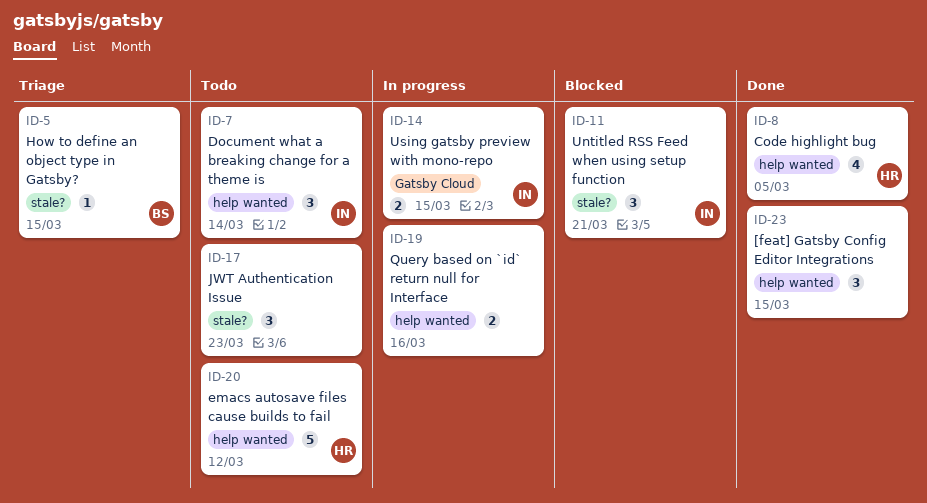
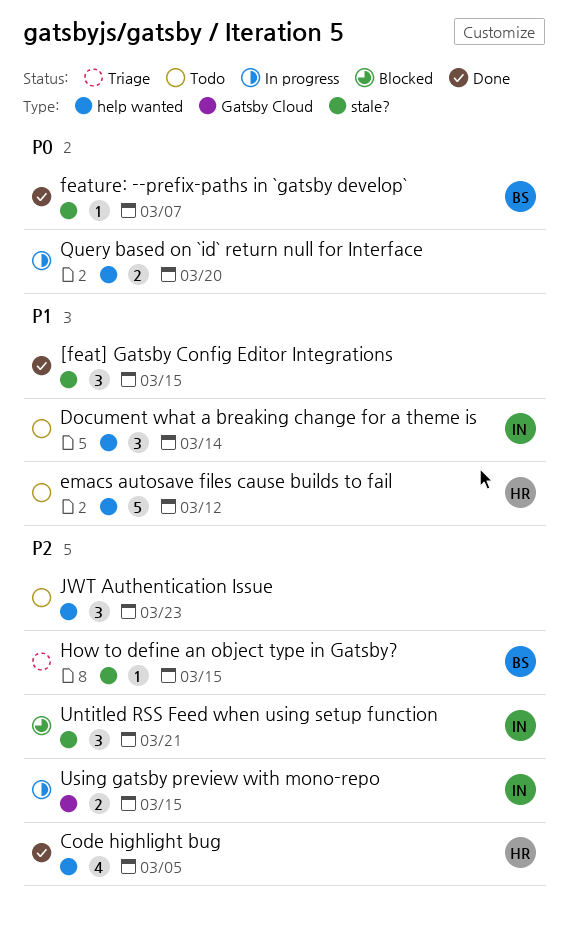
[feat] Gatsby Config Editor Integrations, label: help wanted -> stale?
feature: --prefix-paths in `gatsby develop`: none -> present
JWT Authentication Issue, label: stale? -> help wanted
Query based on `id` return null for Interface, due: Mar 16 -> Mar 20

